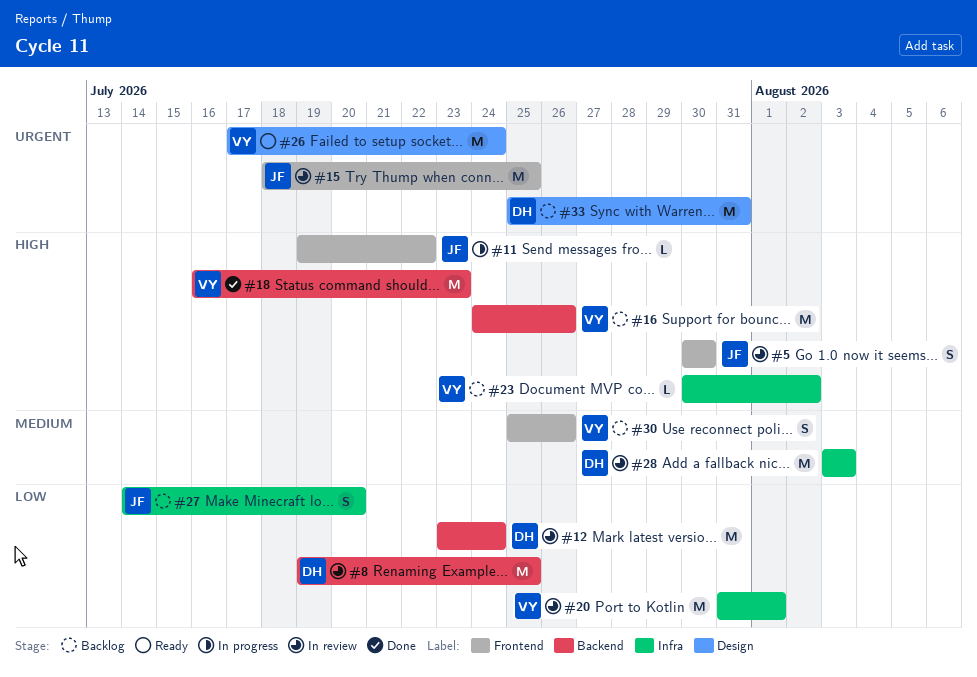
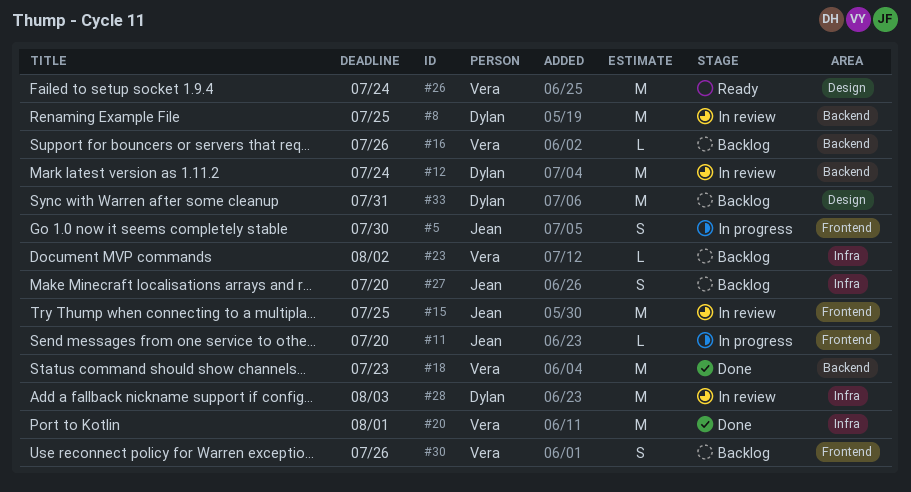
#5, status: In review -> In progress
#11, due: Jul 22 -> Jul 20
#16, estimate: M -> L
#20, status: In review -> Done

